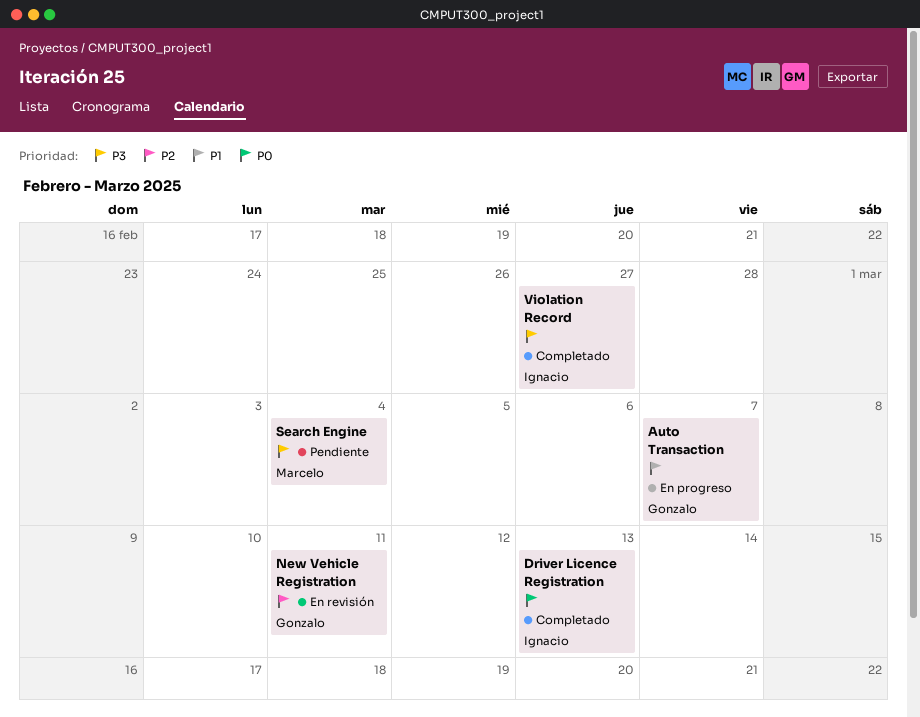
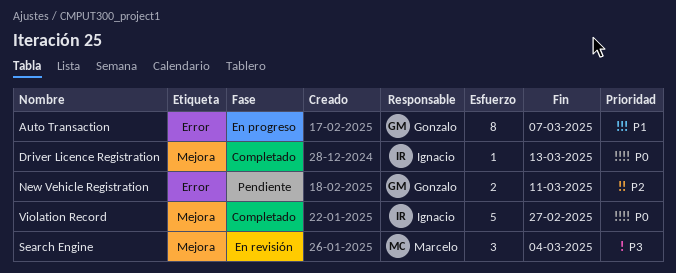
New Vehicle Registration, status: En revisión -> Pendiente
Search Engine, status: Pendiente -> En revisión
Violation Record, priority: P3 -> P0

